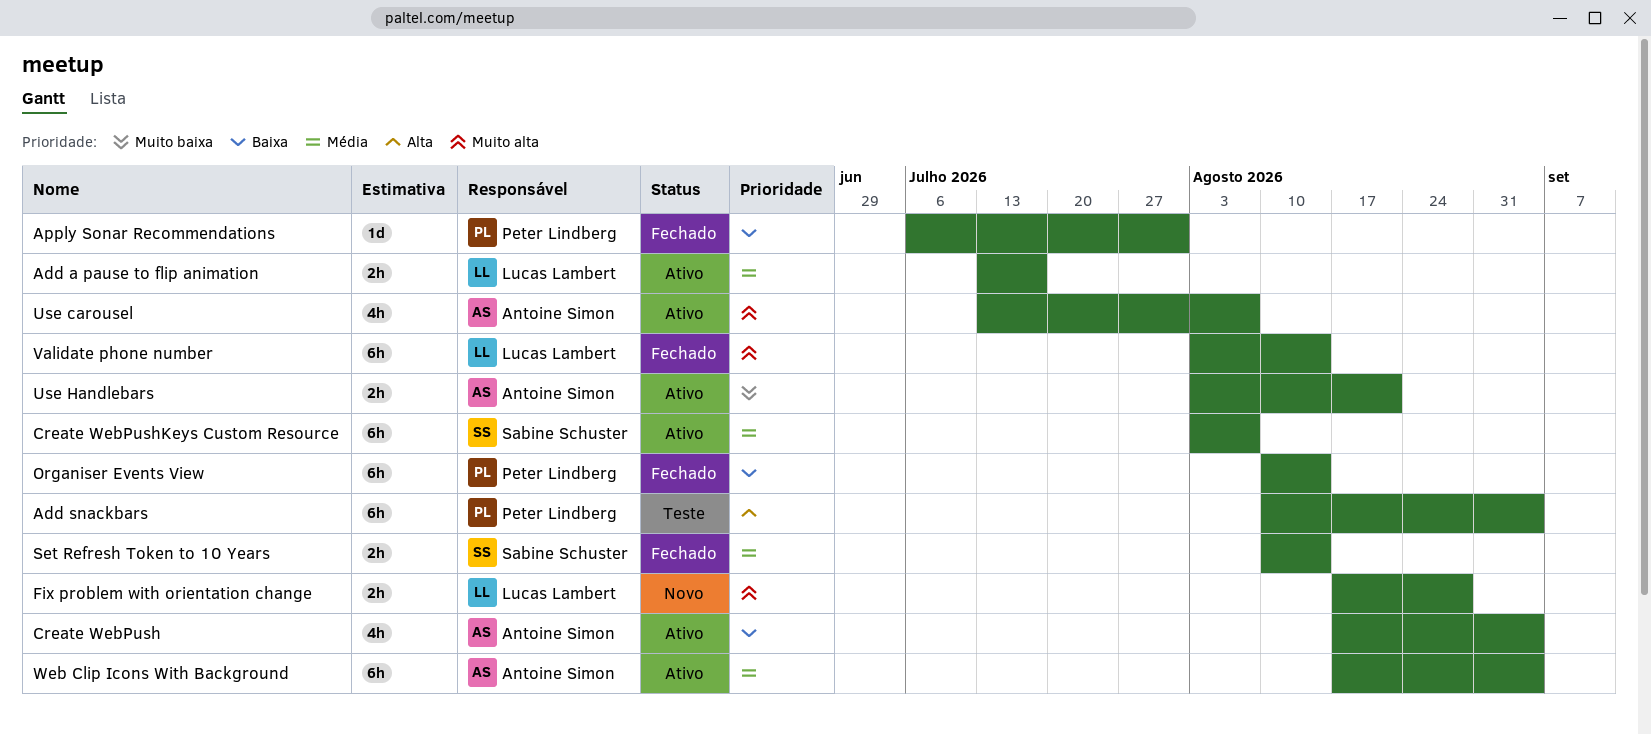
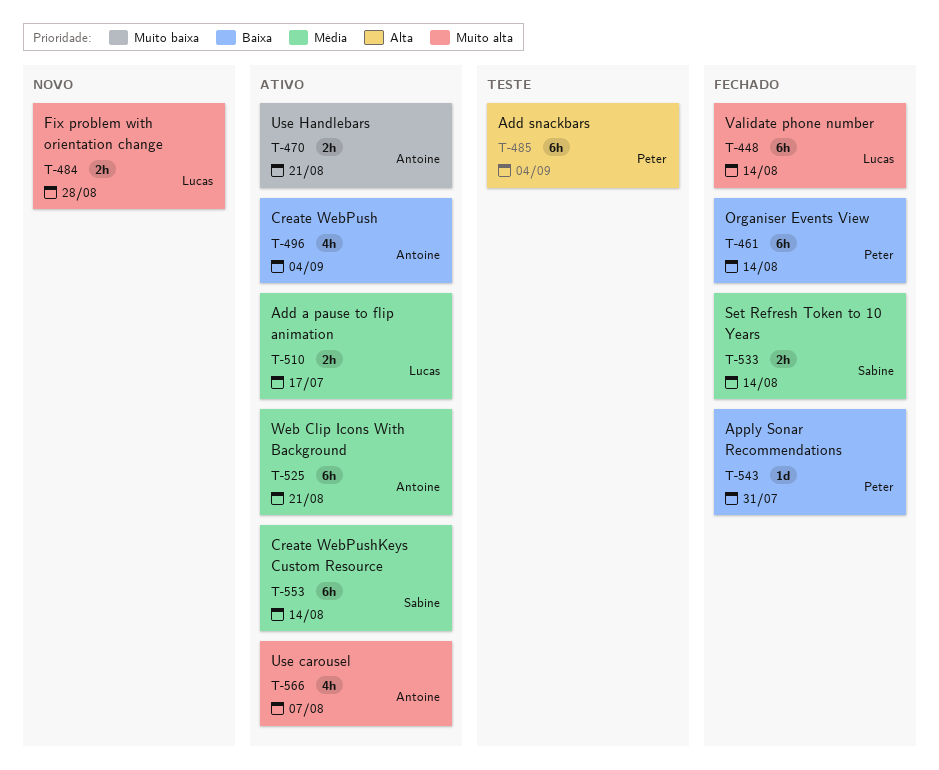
Create WebPushKeys Custom Resource, due: Aug 7 -> Aug 14
Web Clip Icons With Background, due: Sep 4 -> Aug 21

